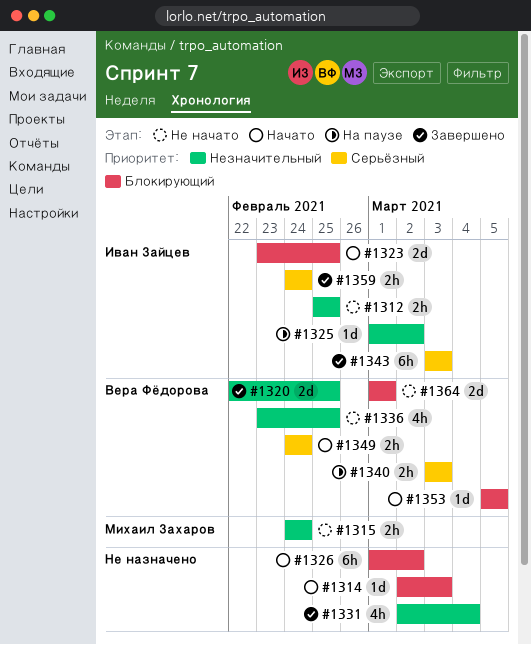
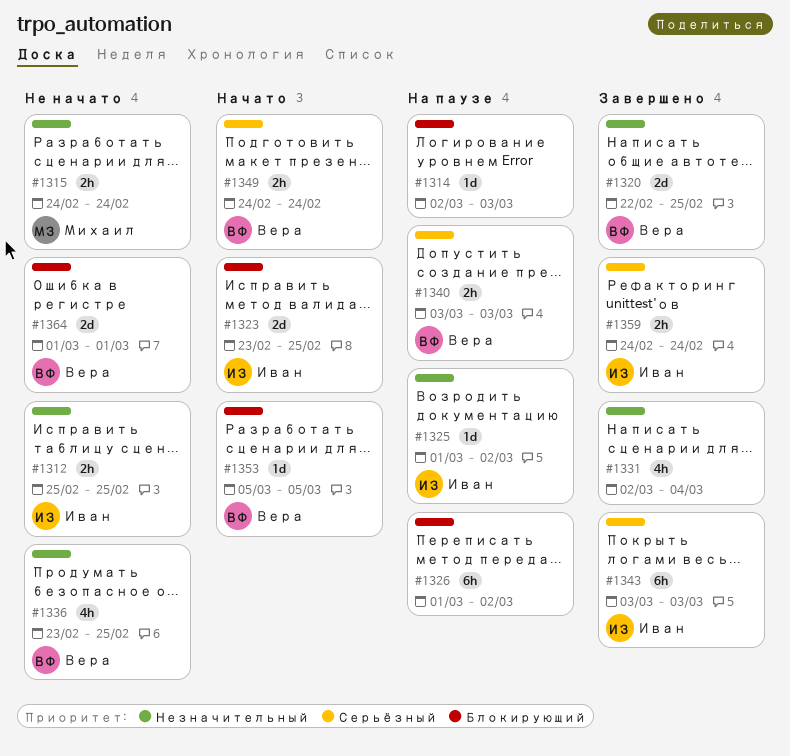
#1314, status: Начато -> На паузе
#1326, status: Начато -> На паузе

